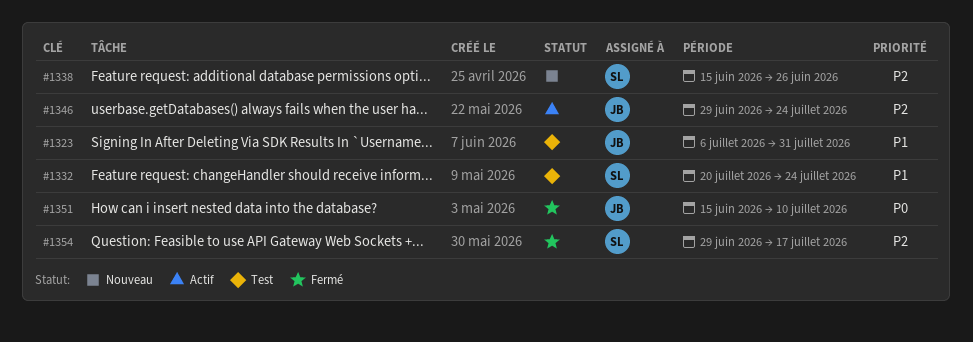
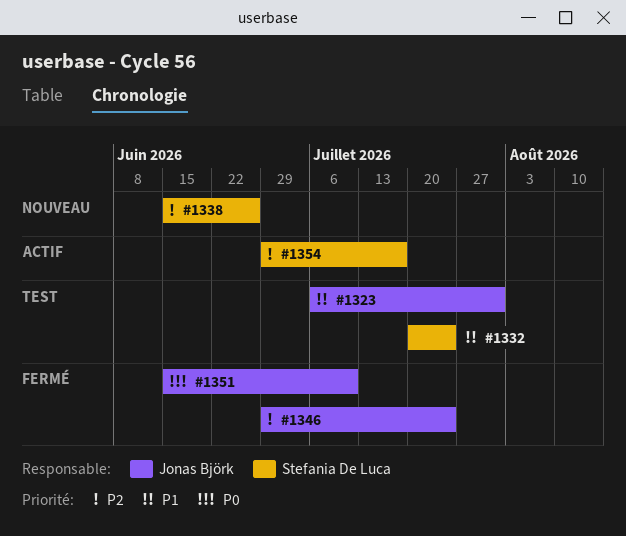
#1346, status: Actif -> Fermé
#1354, status: Fermé -> Actif

